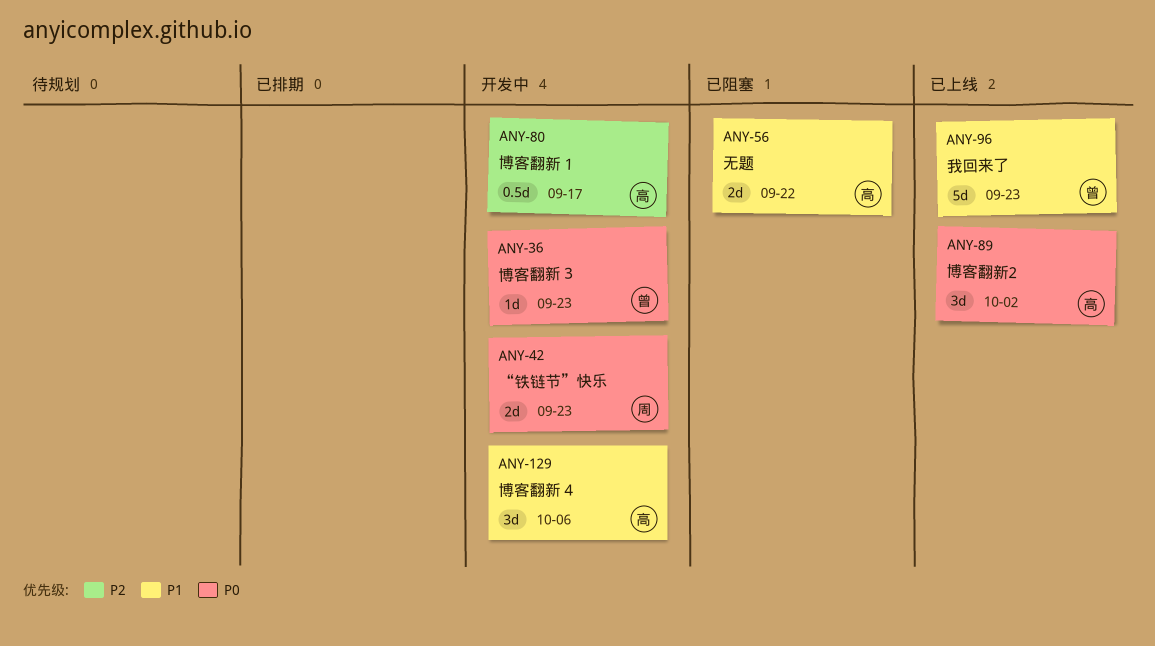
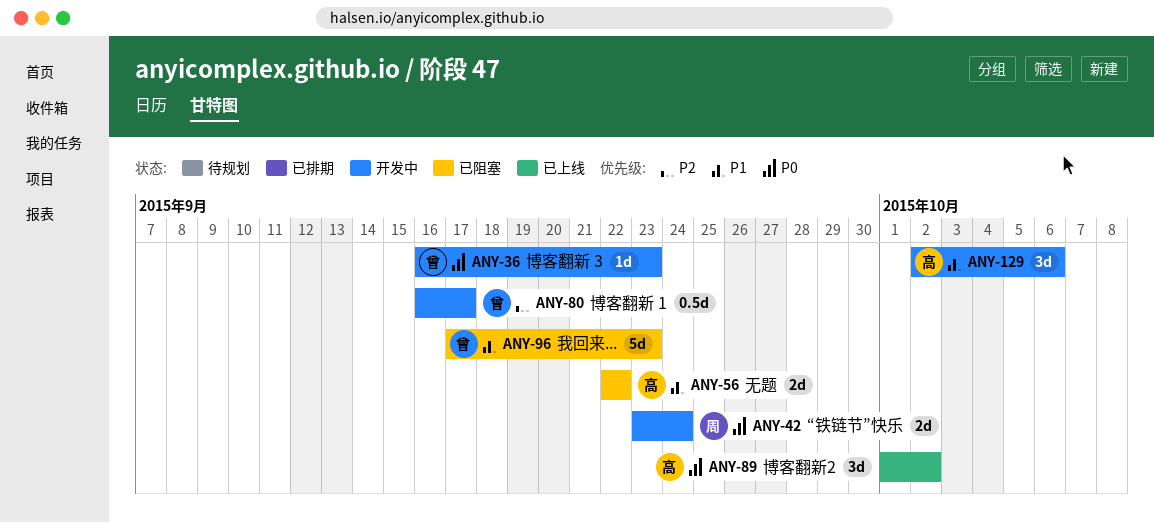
ANY-42, due: Sep 23 -> Sep 24
ANY-80, owner: 高 -> 曾
ANY-96, status: 已上线 -> 已阻塞

